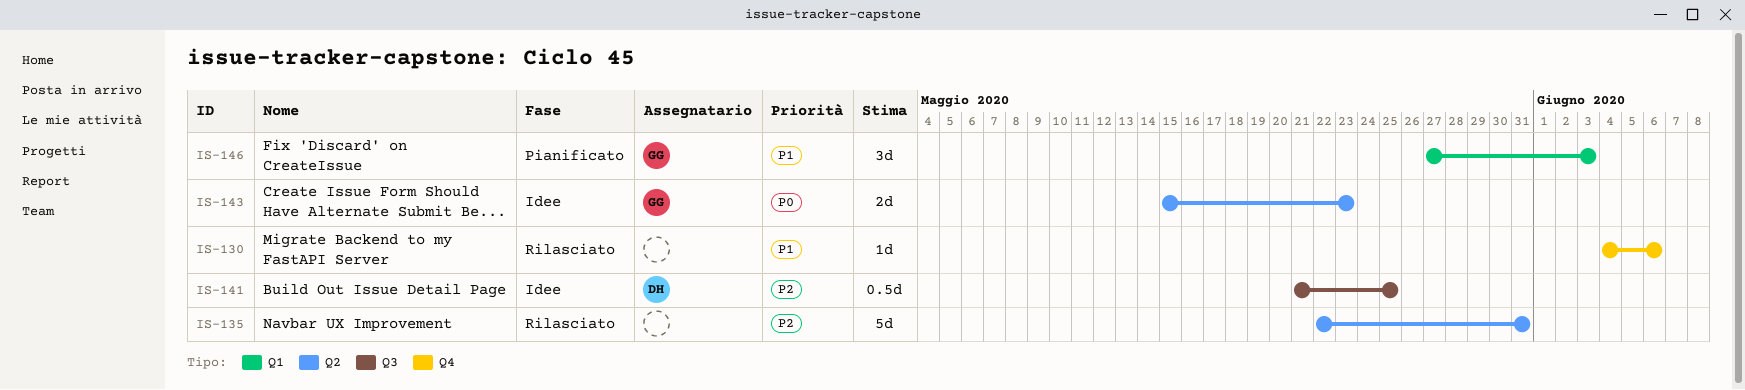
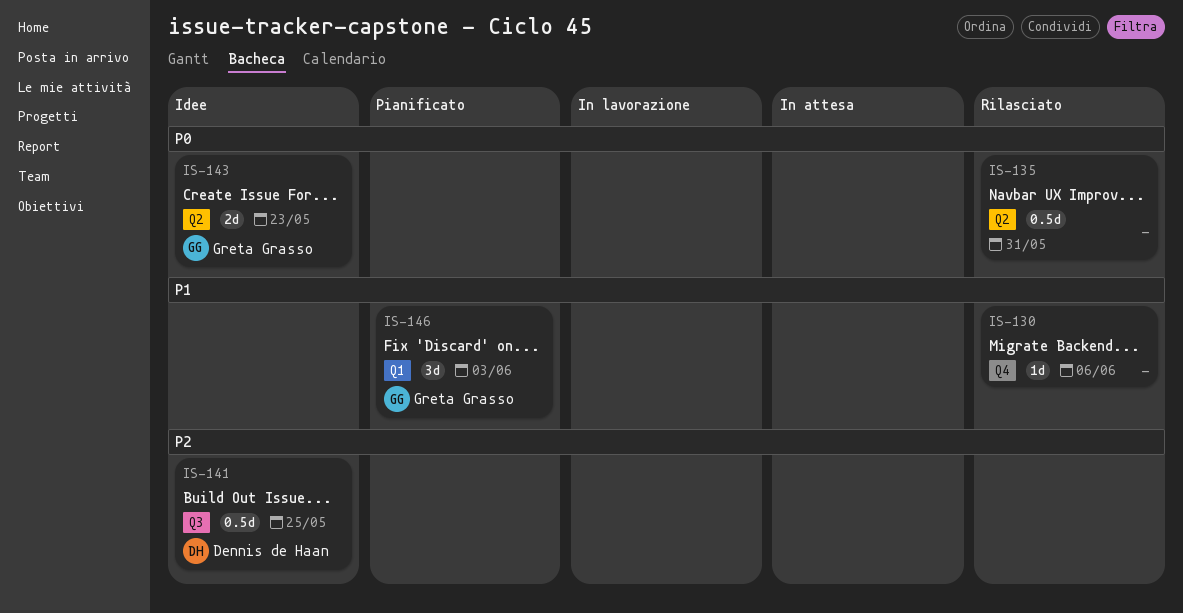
IS-135, priority: P2 -> P0
IS-135, estimate: 5d -> 0.5d

